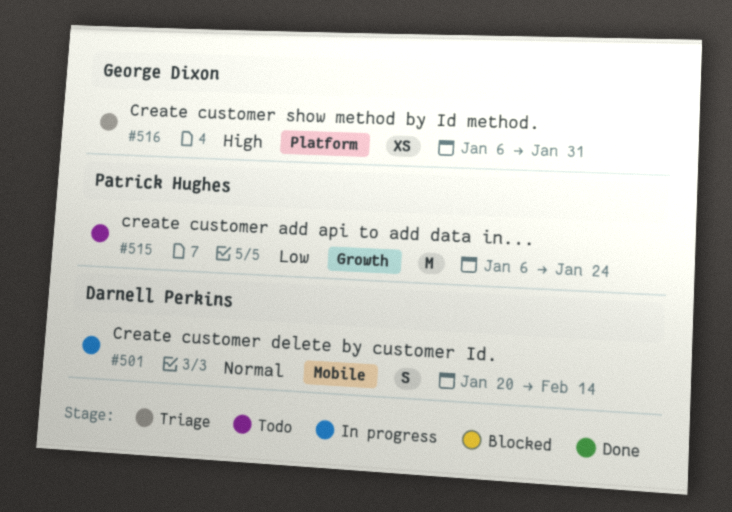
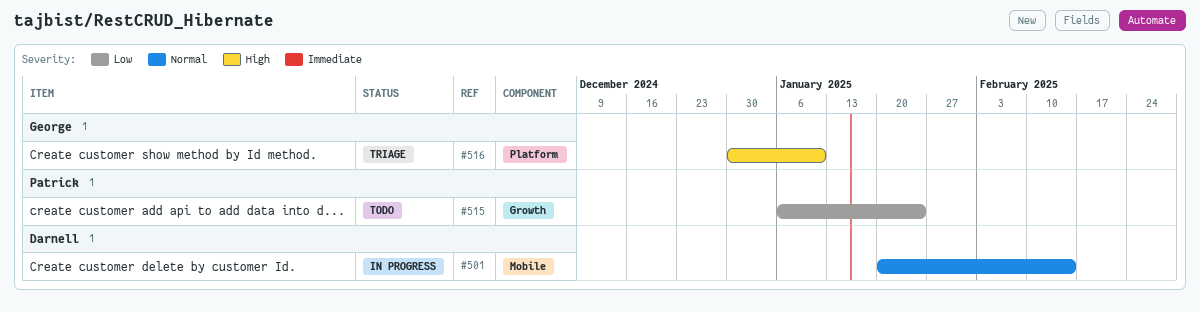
#516, start: Jan 6 -> Dec 30
#516, due: Jan 31 -> Jan 10

